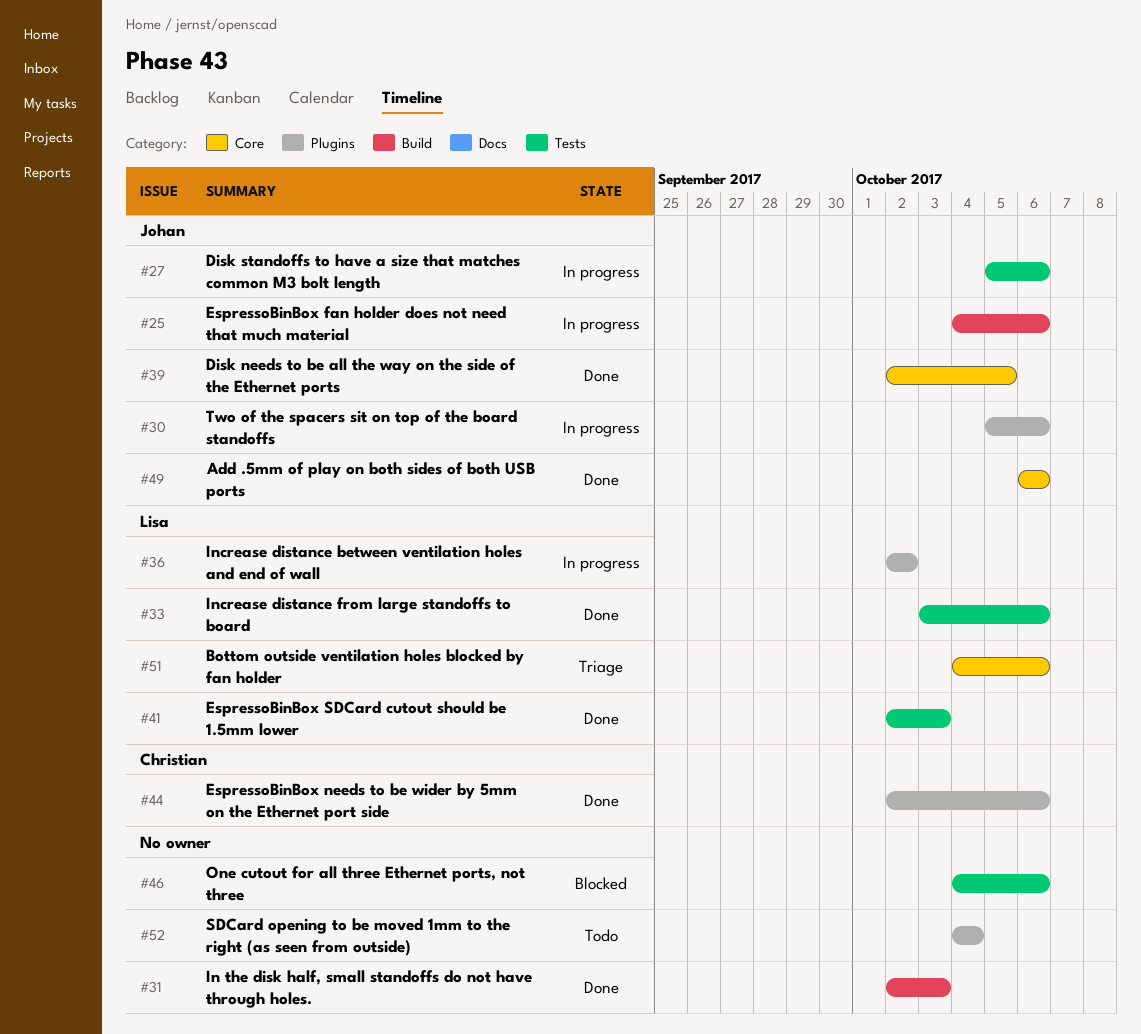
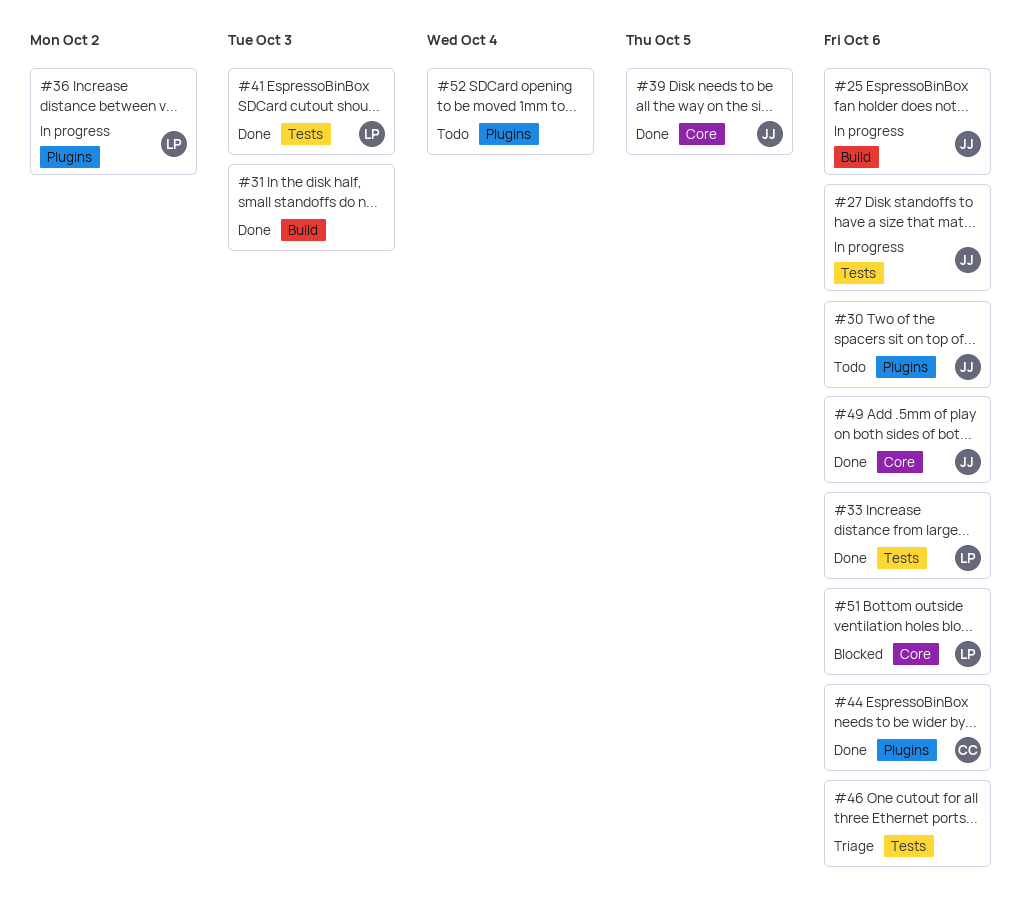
#30, status: In progress -> Todo
#46, status: Blocked -> Triage
#51, status: Triage -> Blocked

